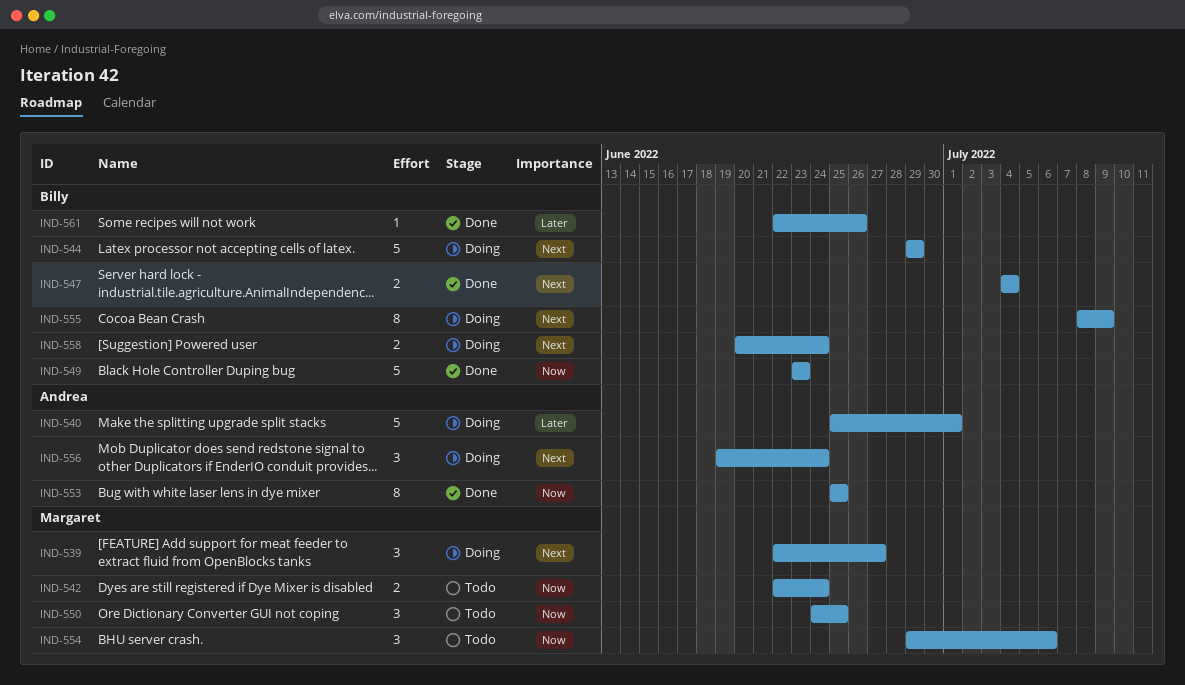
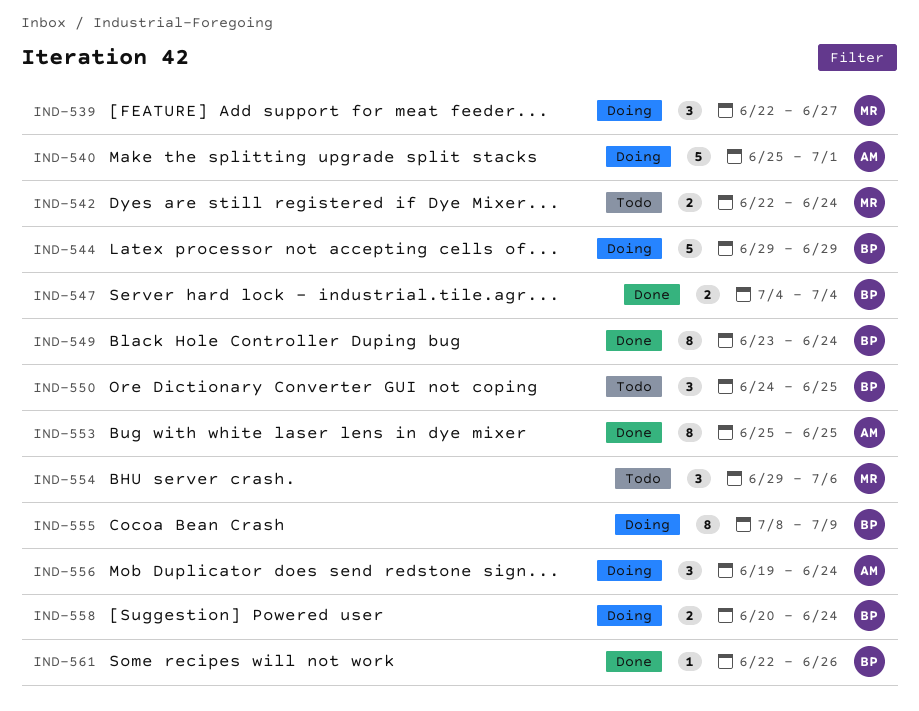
IND-549, estimate: 5 -> 8
IND-549, due: Jun 23 -> Jun 24
IND-550, owner: Margaret -> Billy

